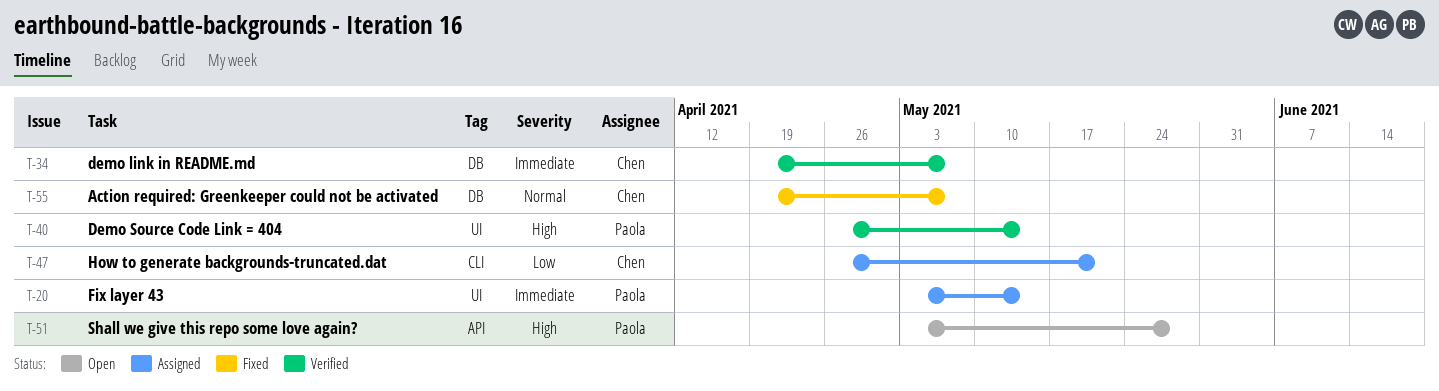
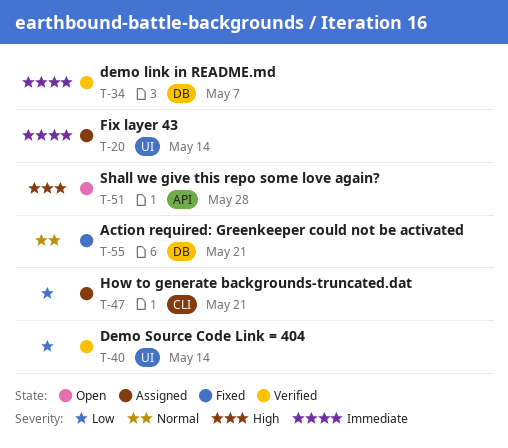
T-40, priority: High -> Low
T-55, due: May 7 -> May 21

